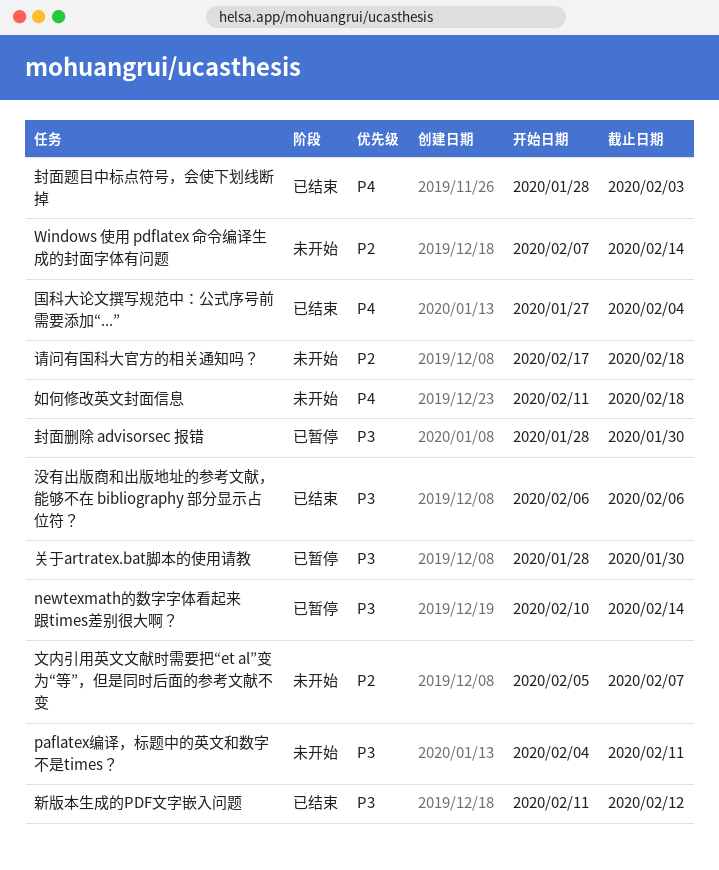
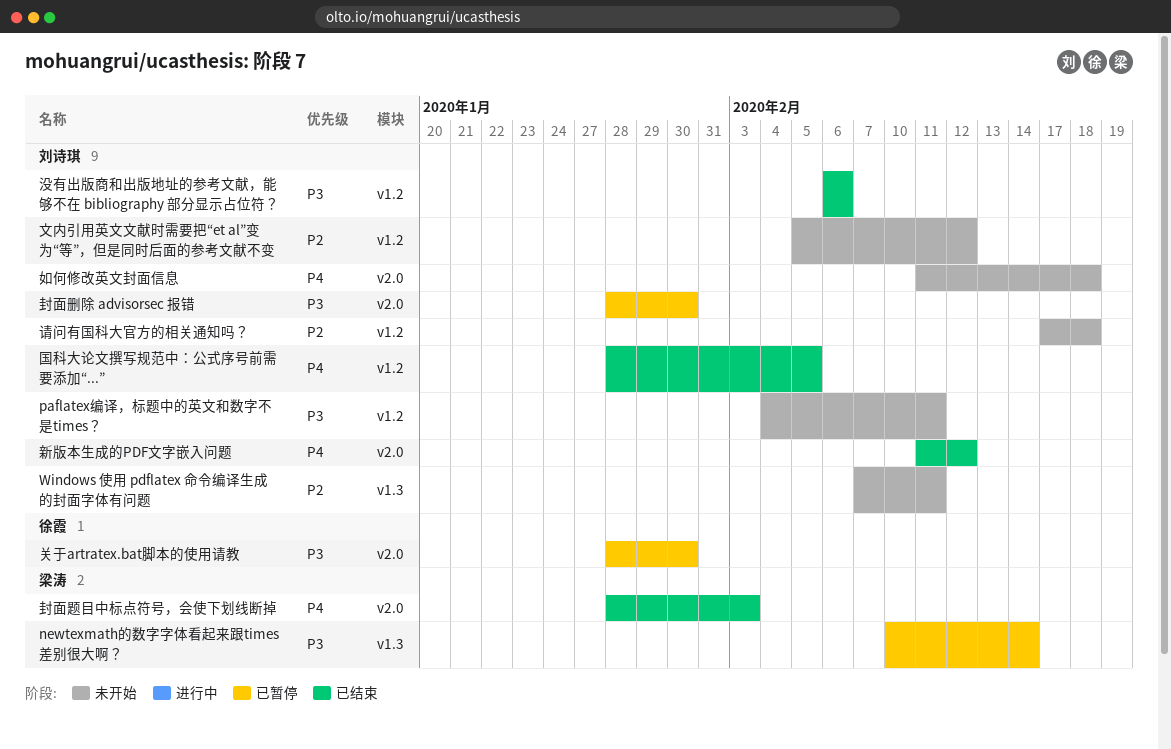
Windows 使用 pdflatex 命令编译生成的封面字体有问题, due: Feb 14 -> Feb 11
国科大论文撰写规范中：公式序号前需要添加“...”, start: Jan 27 -> Jan 28
国科大论文撰写规范中：公式序号前需要添加“...”, due: Feb 4 -> Feb 5
文内引用英文文献时需要把“et al”变为“等”，但是同时后面的参考文献不变, due: Feb 7 -> Feb 12
新版本生成的PDF文字嵌入问题, priority: P3 -> P4

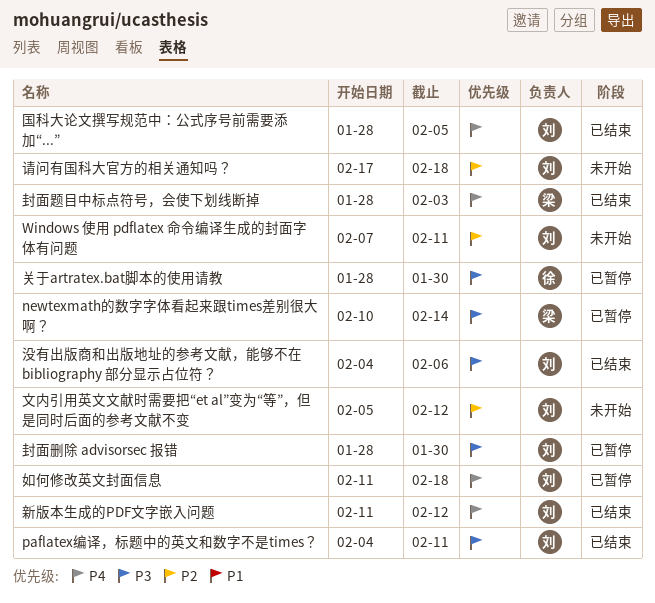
paflatex编译，标题中的英文和数字不是times？, status: 未开始 -> 已结束
如何修改英文封面信息, status: 未开始 -> 已暂停
没有出版商和出版地址的参考文献，能够不在 bibliography 部分显示占位符？, start: Feb 6 -> Feb 4

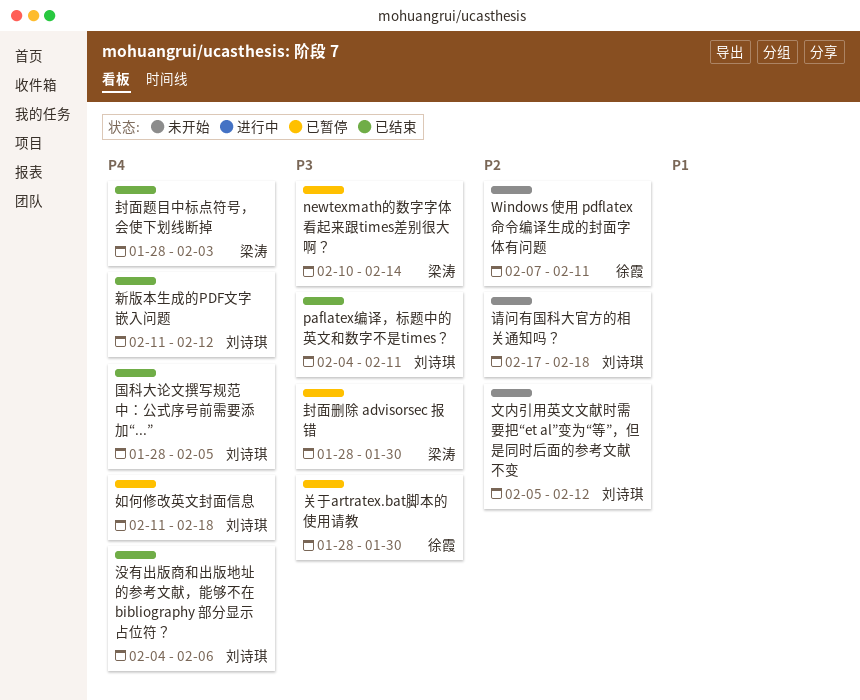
Windows 使用 pdflatex 命令编译生成的封面字体有问题, owner: 刘诗琪 -> 徐霞
封面删除 advisorsec 报错, owner: 刘诗琪 -> 梁涛
没有出版商和出版地址的参考文献，能够不在 bibliography 部分显示占位符？, priority: P3 -> P4

